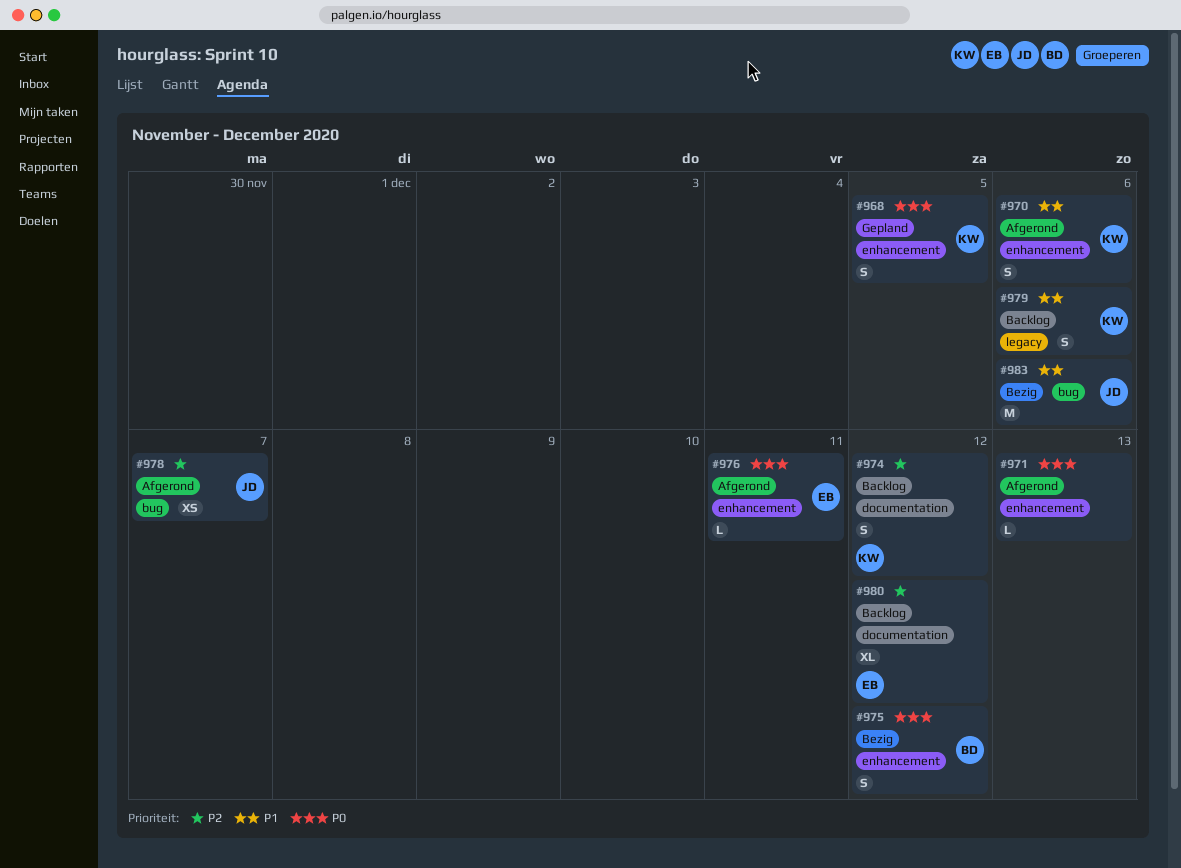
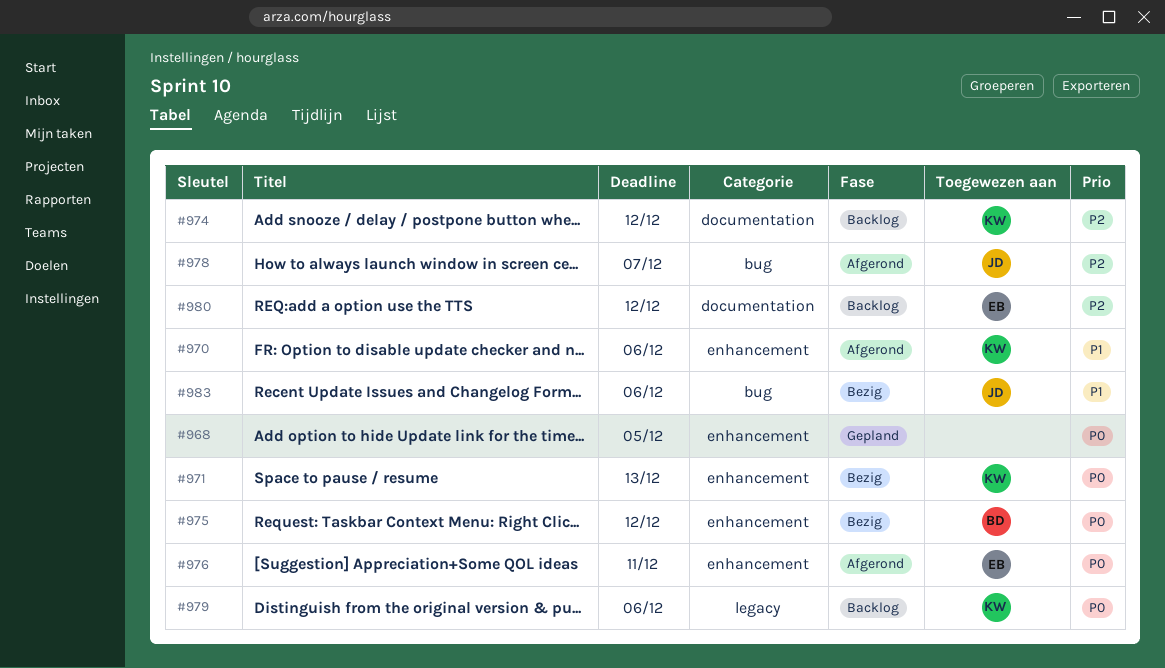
#968, owner: KW -> none
#971, status: Afgerond -> Bezig
#971, owner: none -> KW
#979, priority: P1 -> P0

